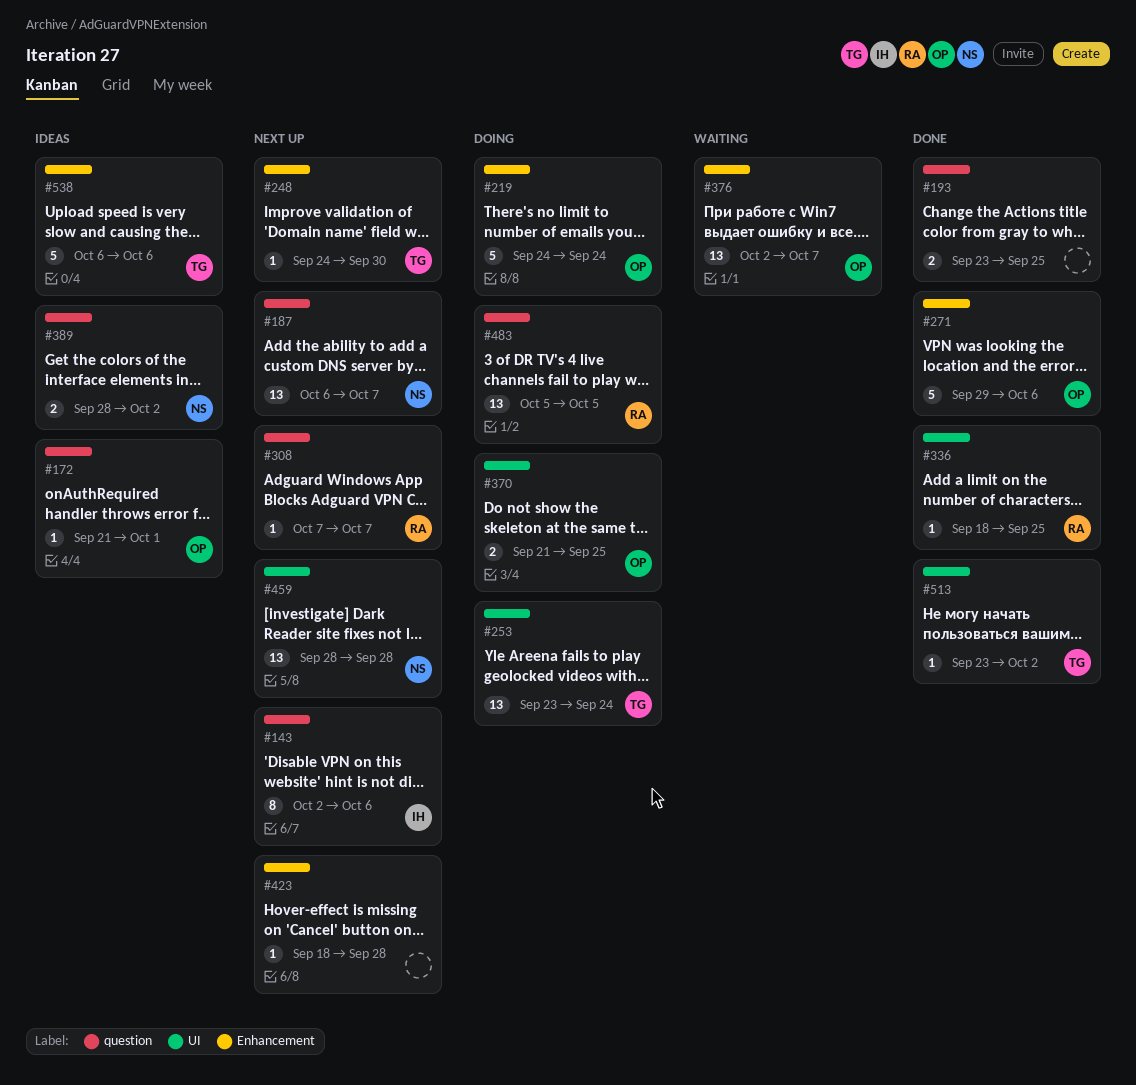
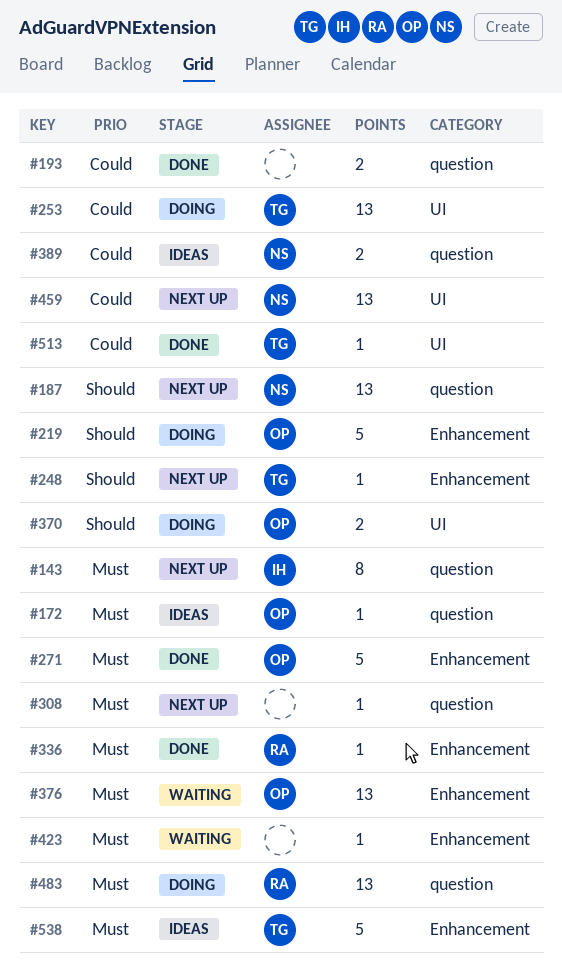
#308, owner: RA -> none
#336, label: UI -> Enhancement
#423, status: Next up -> Waiting

